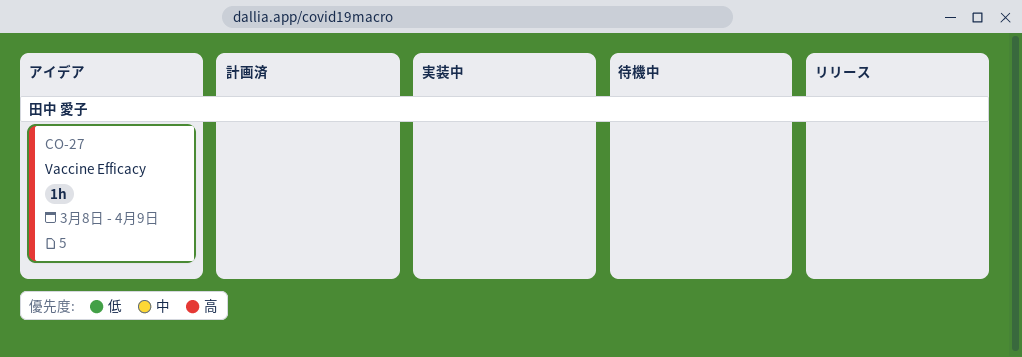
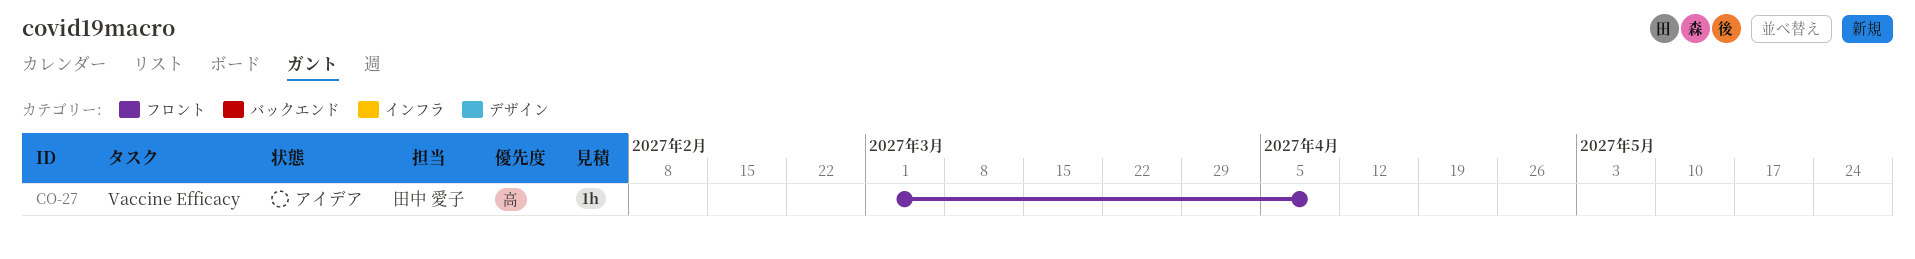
CO-27, start: Mar 8 -> Mar 1

